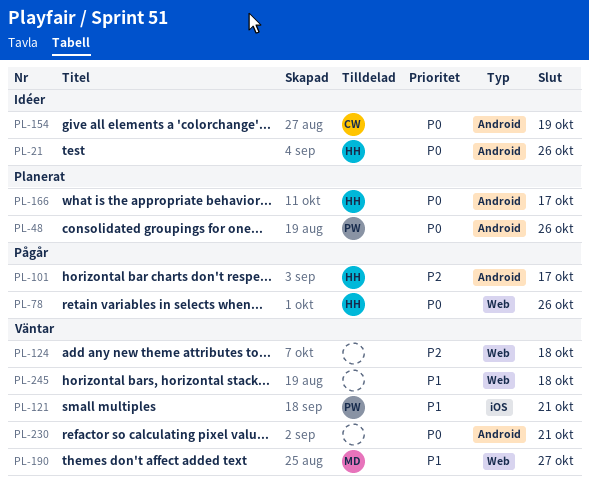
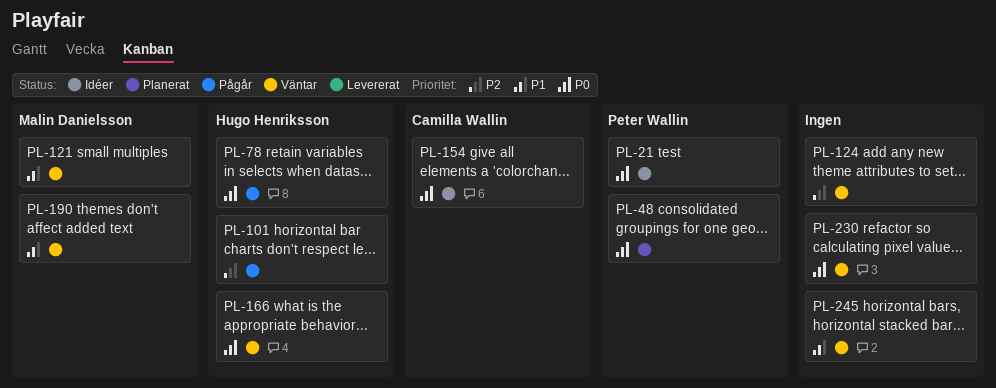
PL-21, owner: Hugo Henriksson -> Peter Wallin
PL-121, owner: Peter Wallin -> Malin Danielsson
PL-166, status: Planerat -> Väntar

